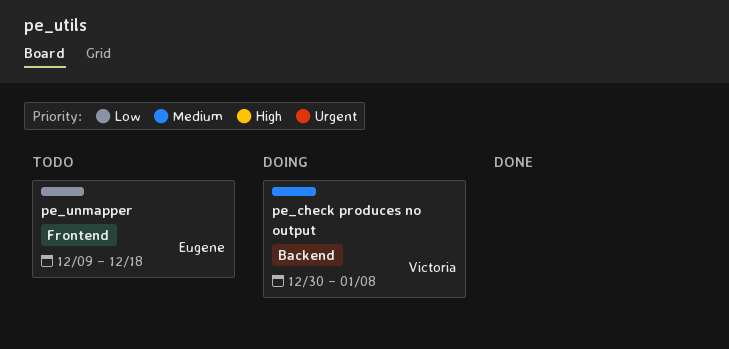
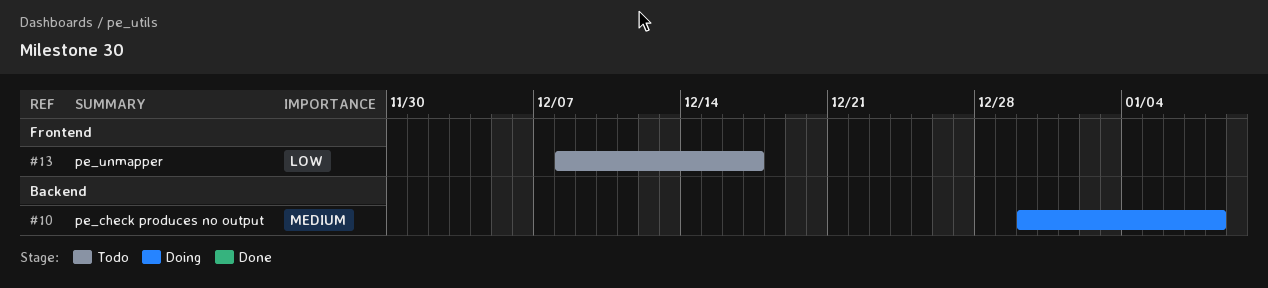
pe_unmapper, start: Dec 9 -> Dec 8
pe_unmapper, due: Dec 18 -> Dec 17

